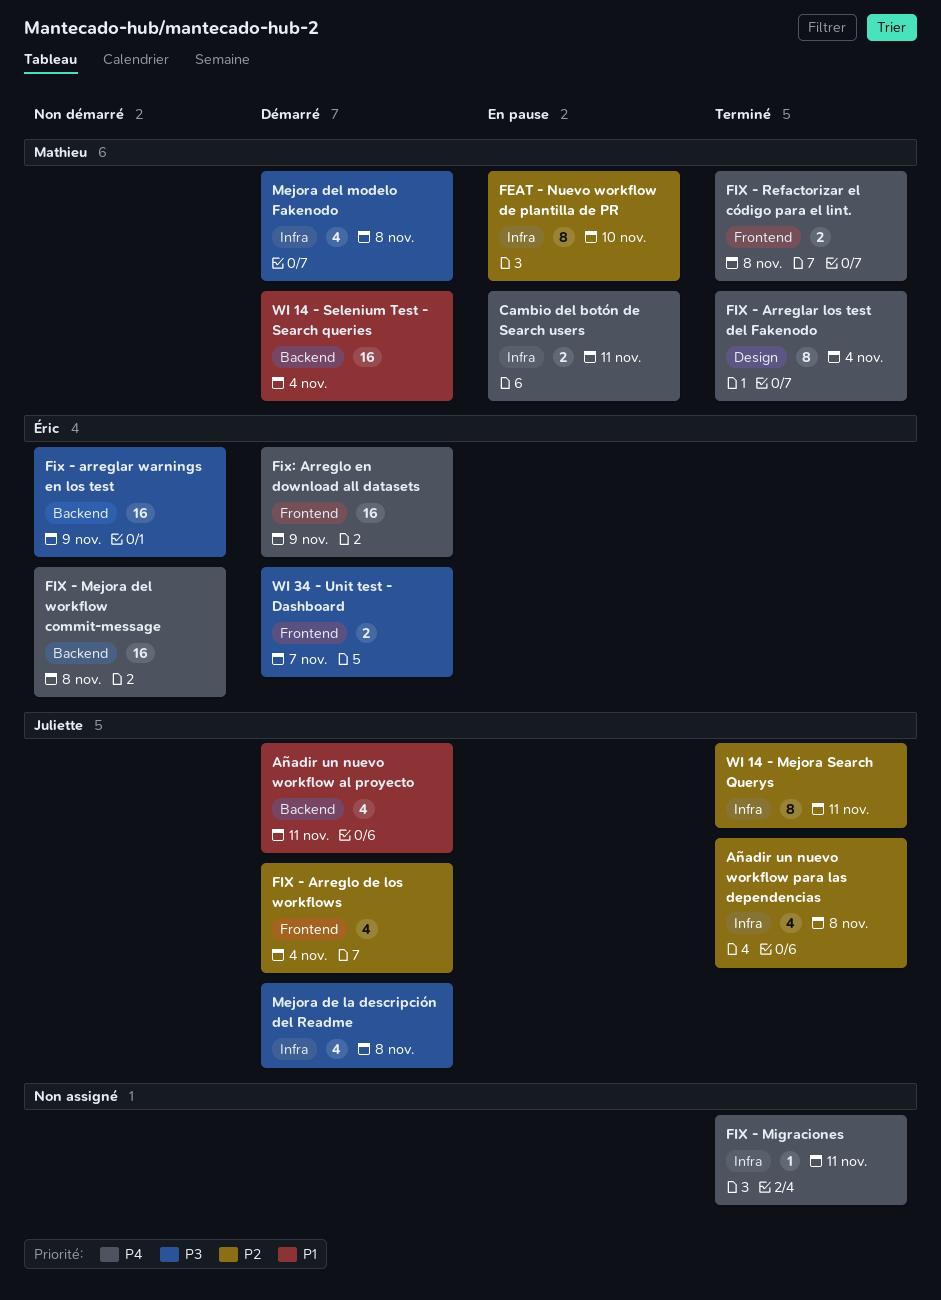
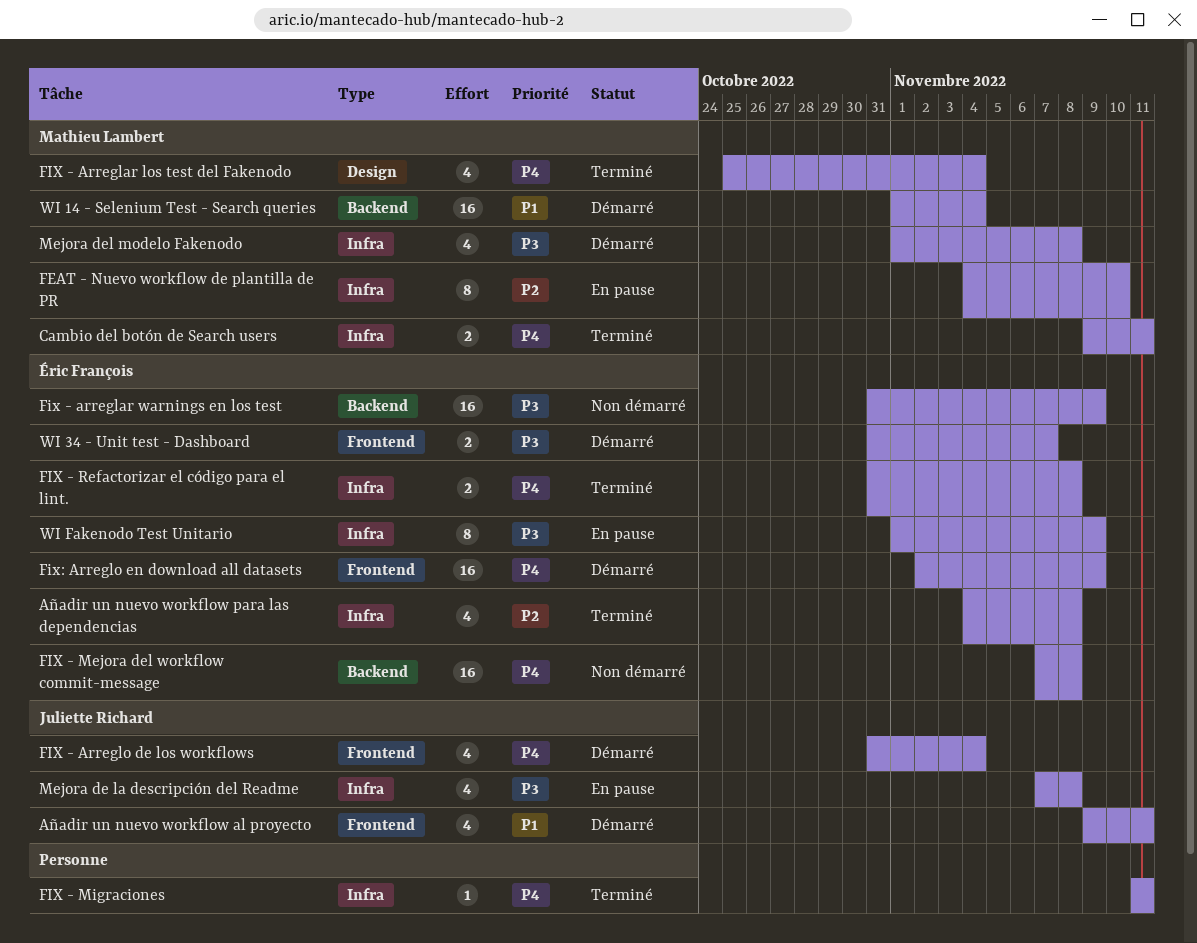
Añadir un nuevo workflow al proyecto, label: Backend -> Frontend
Añadir un nuevo workflow para las dependencias, owner: Juliette Richard -> Éric François
Cambio del botón de Search users, status: En pause -> Terminé
FIX - Arreglar los test del Fakenodo, estimate: 8 -> 4
FIX - Arreglo de los workflows, priority: P2 -> P4
FIX - Refactorizar el código para el lint., owner: Mathieu Lambert -> Éric François
FIX - Refactorizar el código para el lint., label: Frontend -> Infra
Mejora de la descripción del Readme, status: Démarré -> En pause
WI 14 - Mejora Search Querys: present -> none
WI Fakenodo Test Unitario: none -> present

